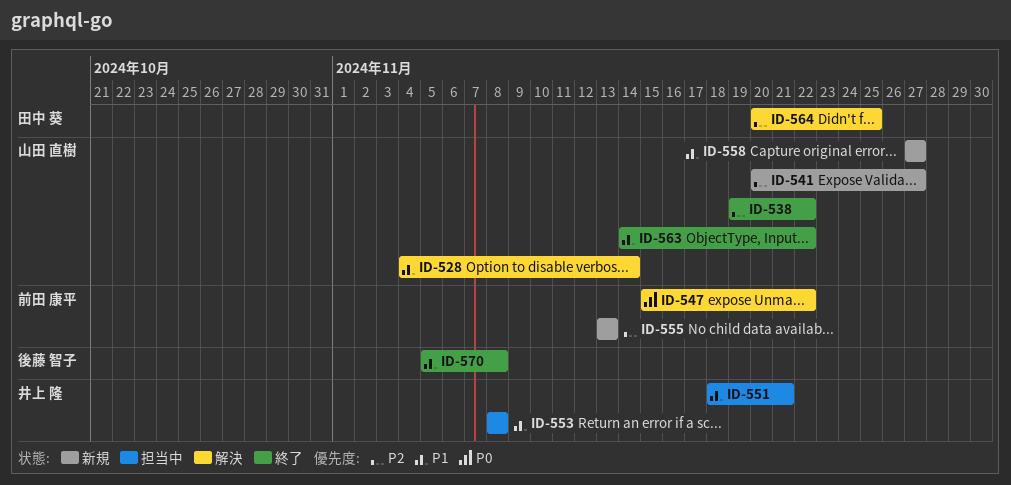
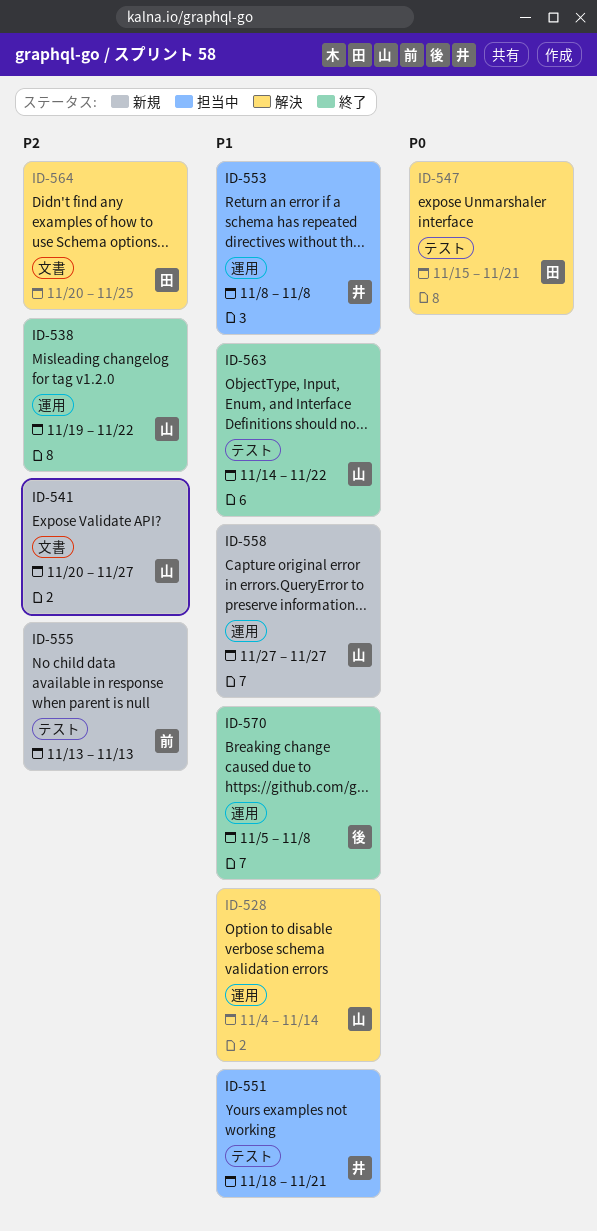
ID-547, owner: 前田 康平 -> 田中 葵
ID-547, due: Nov 22 -> Nov 21

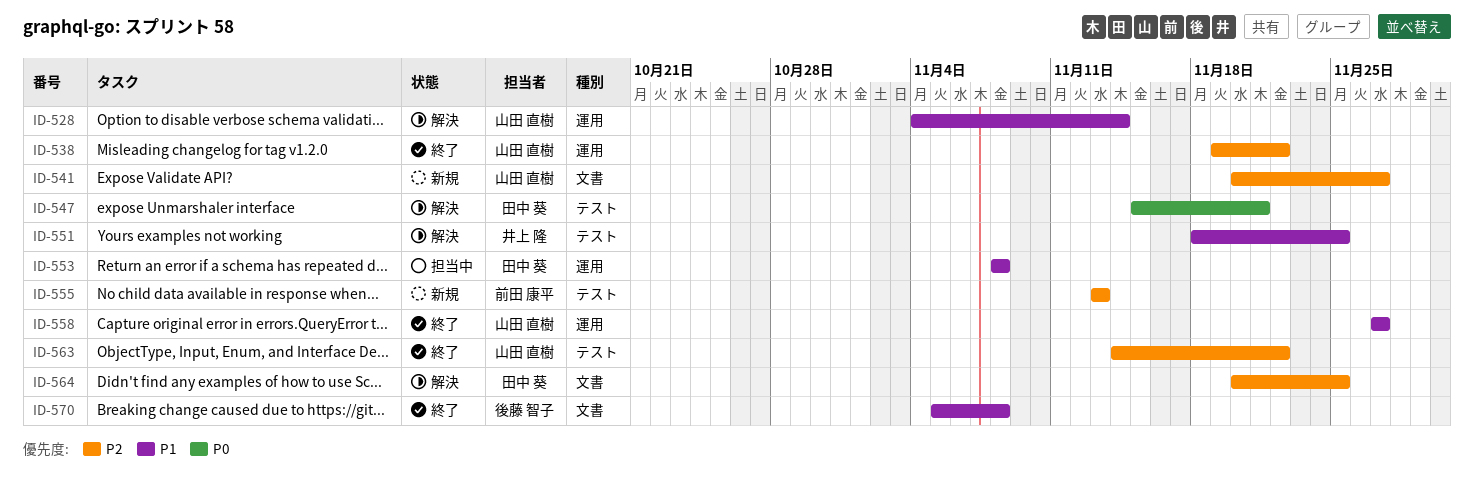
ID-551, status: 担当中 -> 解決
ID-551, due: Nov 21 -> Nov 25
ID-553, owner: 井上 隆 -> 田中 葵
ID-558, status: 新規 -> 終了
ID-563, priority: P1 -> P2
ID-570, label: 運用 -> 文書

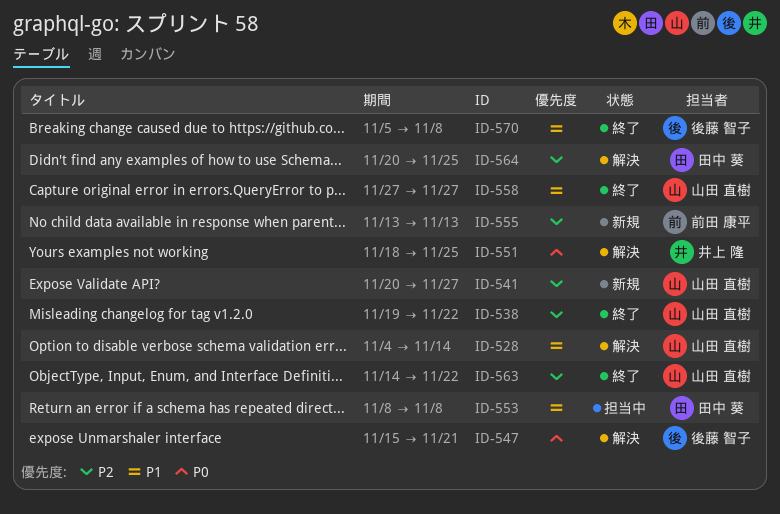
ID-547, owner: 田中 葵 -> 後藤 智子
ID-551, priority: P1 -> P0

